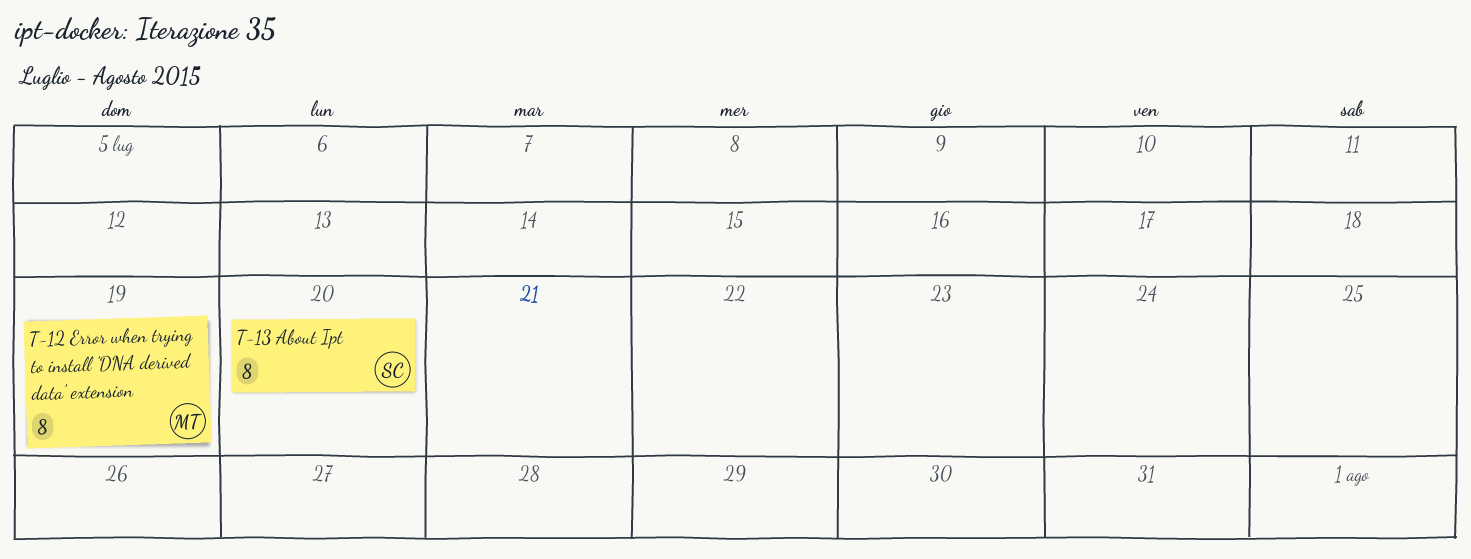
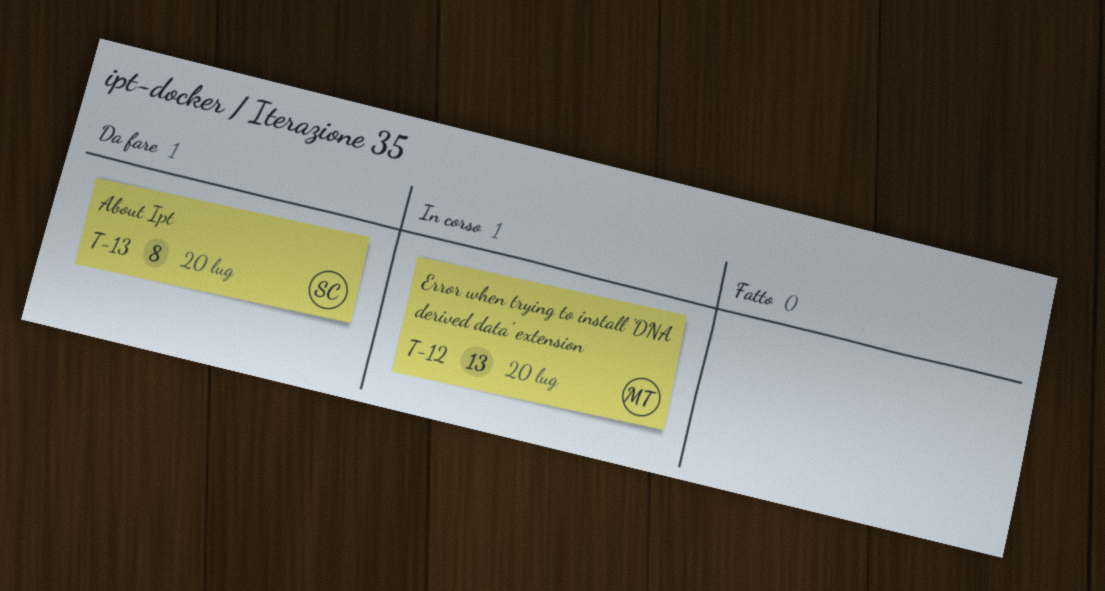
T-12, estimate: 8 -> 13
T-12, due: Jul 19 -> Jul 20

